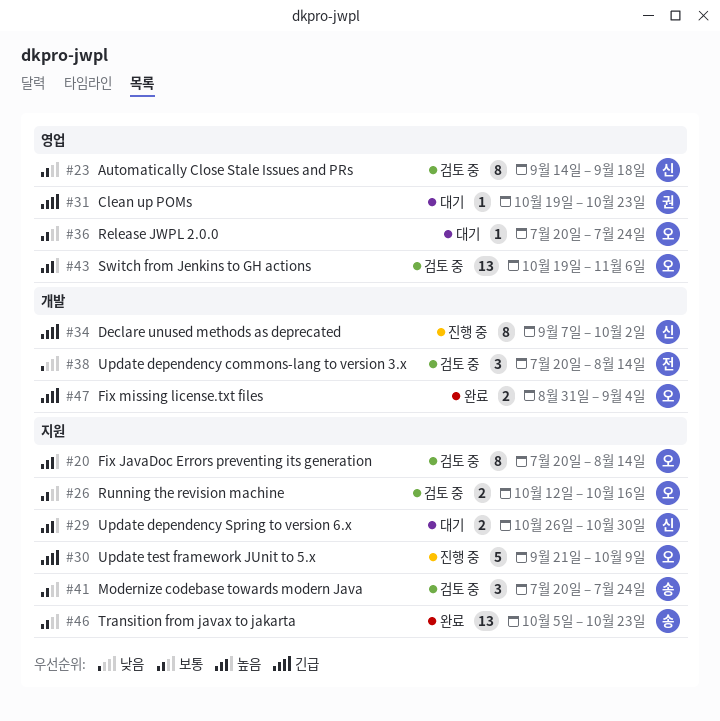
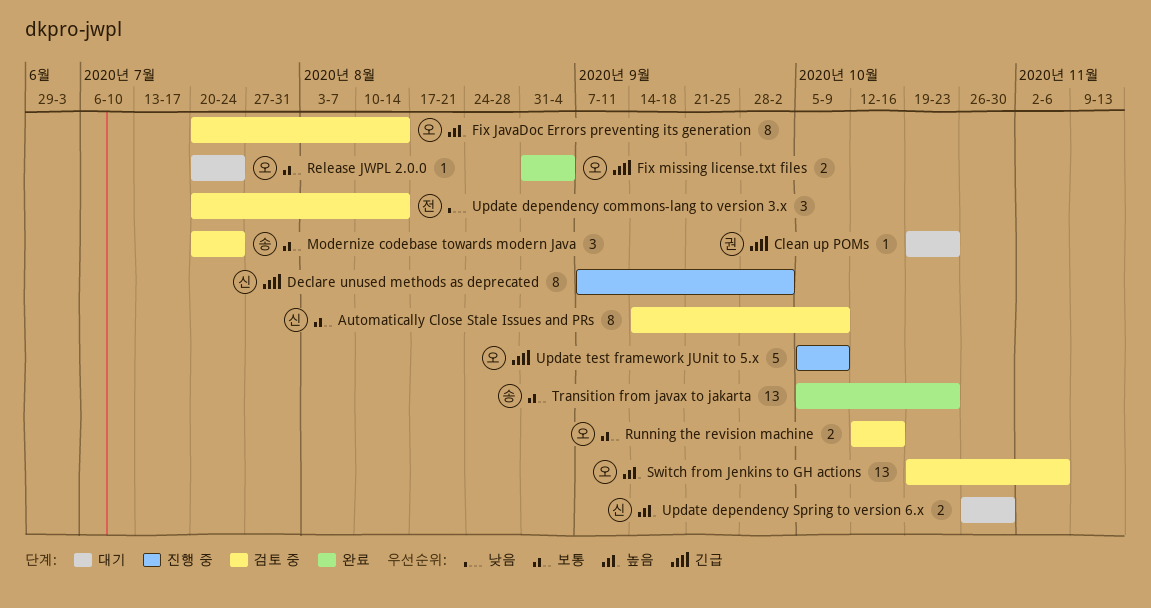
Automatically Close Stale Issues and PRs, due: Sep 18 -> Oct 9
Update test framework JUnit to 5.x, start: Sep 21 -> Oct 5

